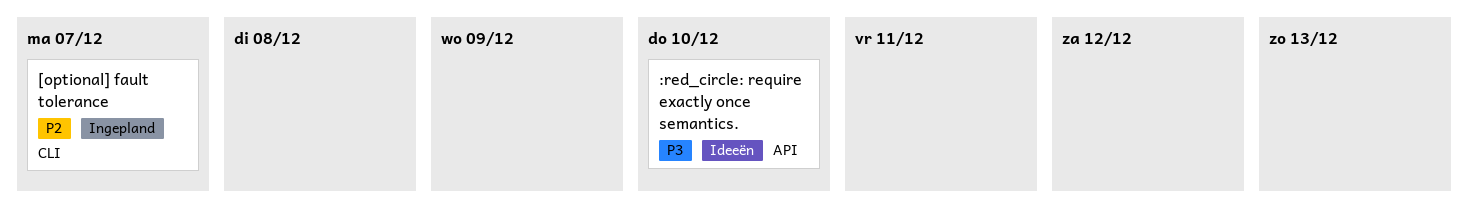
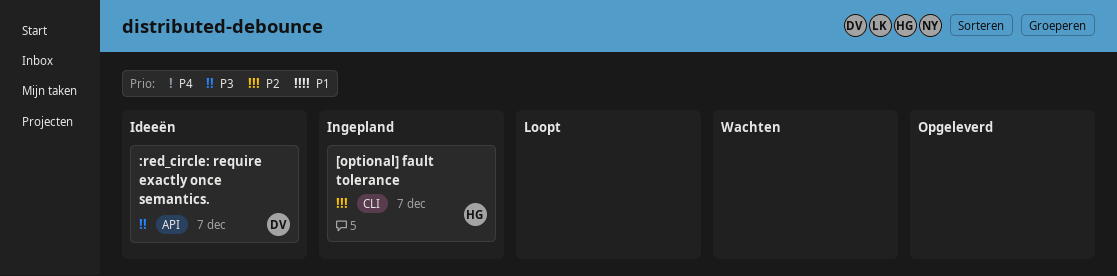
:red_circle: require exactly once semantics., due: Dec 10 -> Dec 7

